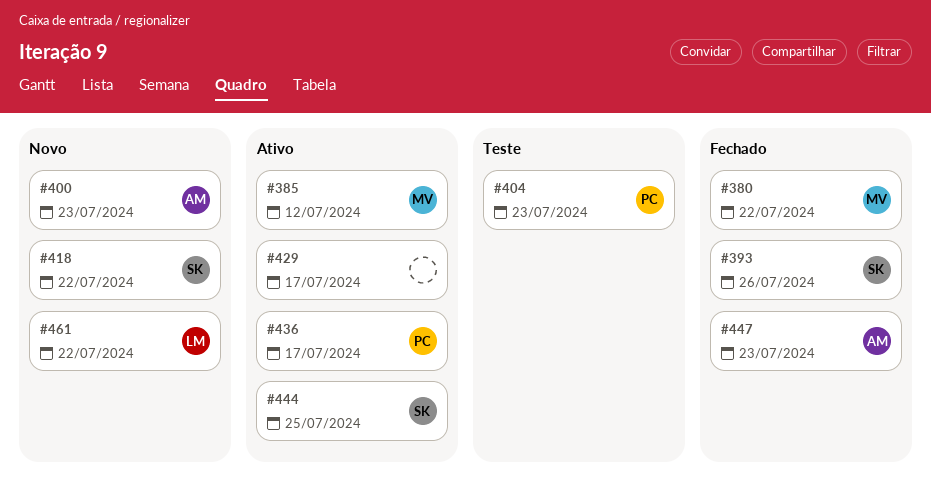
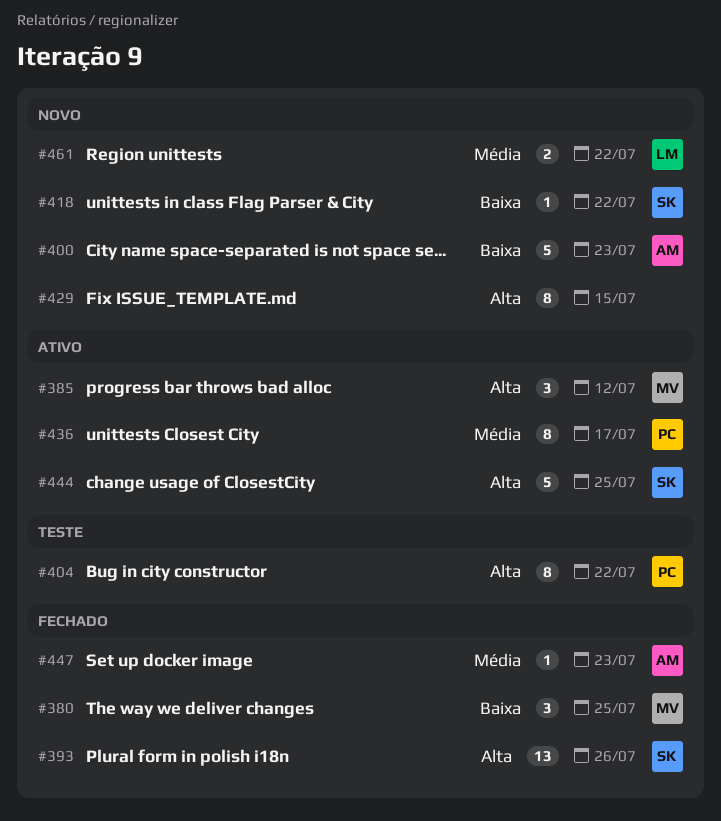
#380, due: Jul 22 -> Jul 25
#404, due: Jul 23 -> Jul 22
#429, status: Ativo -> Novo
#429, due: Jul 17 -> Jul 15

